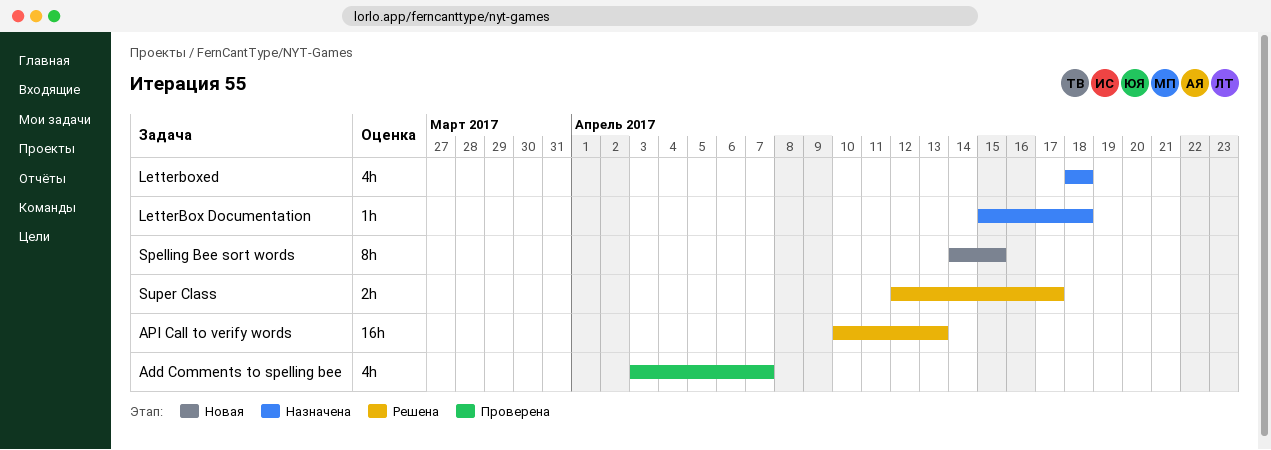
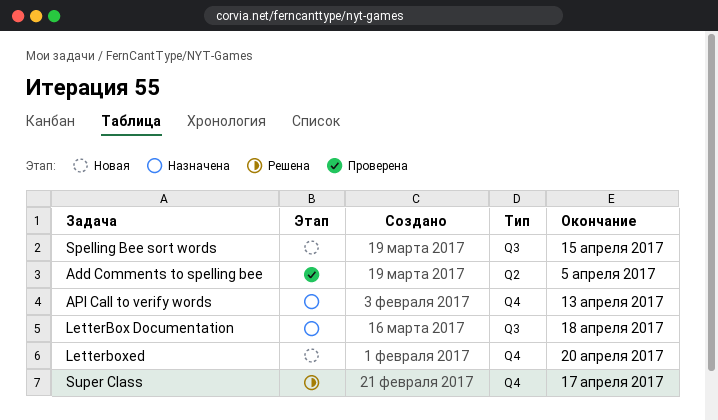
Add Comments to spelling bee, due: Apr 7 -> Apr 5
API Call to verify words, status: Решена -> Назначена
Letterboxed, status: Назначена -> Новая
Letterboxed, due: Apr 18 -> Apr 20

